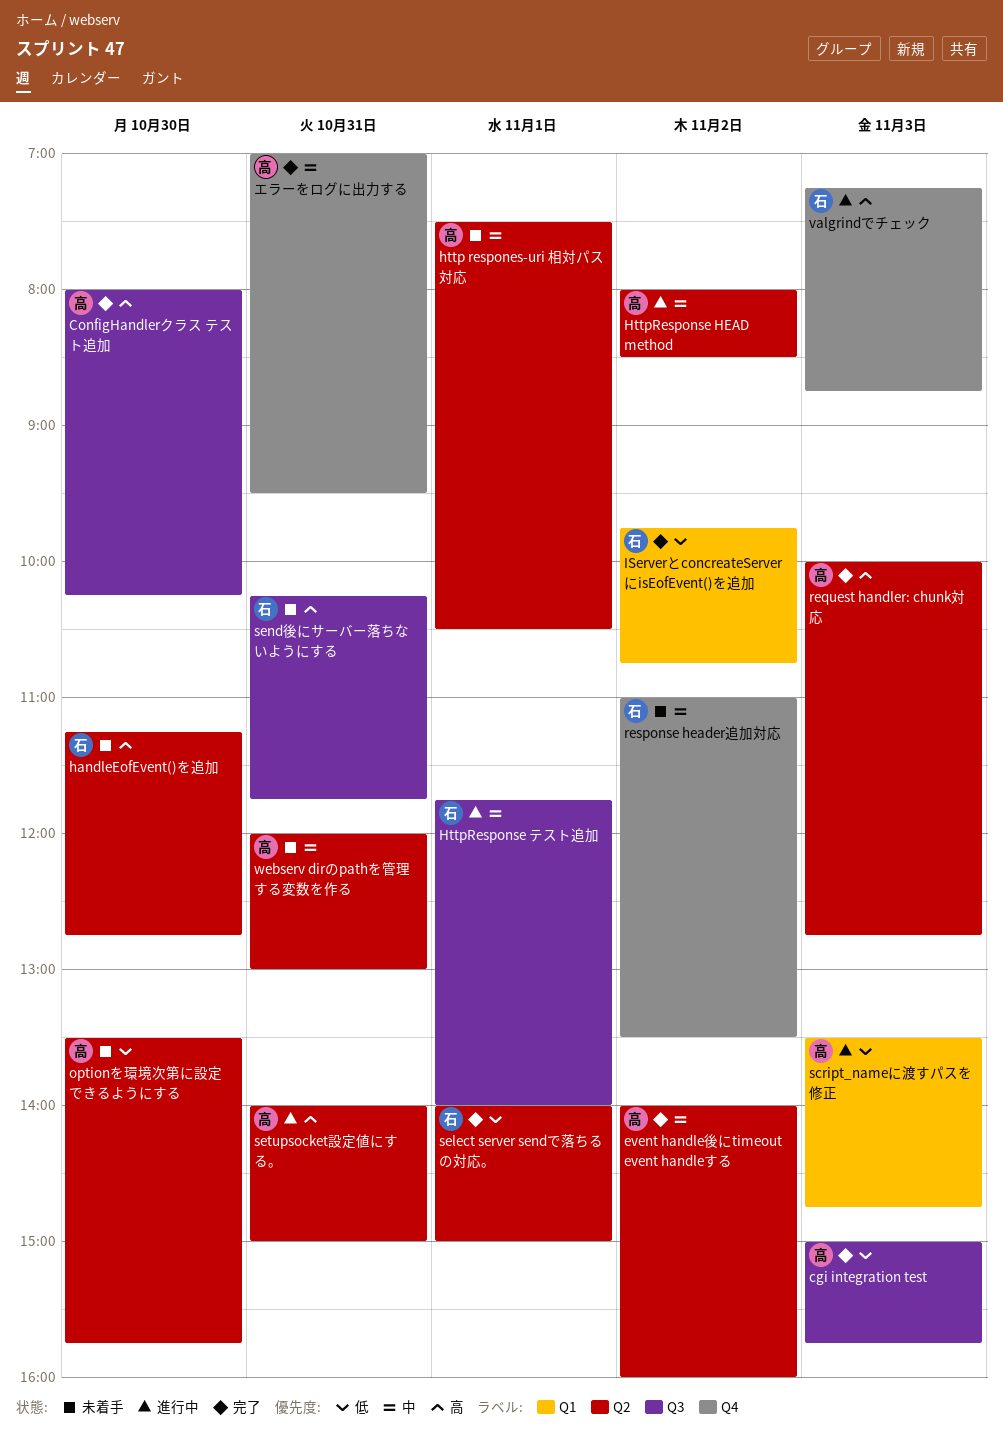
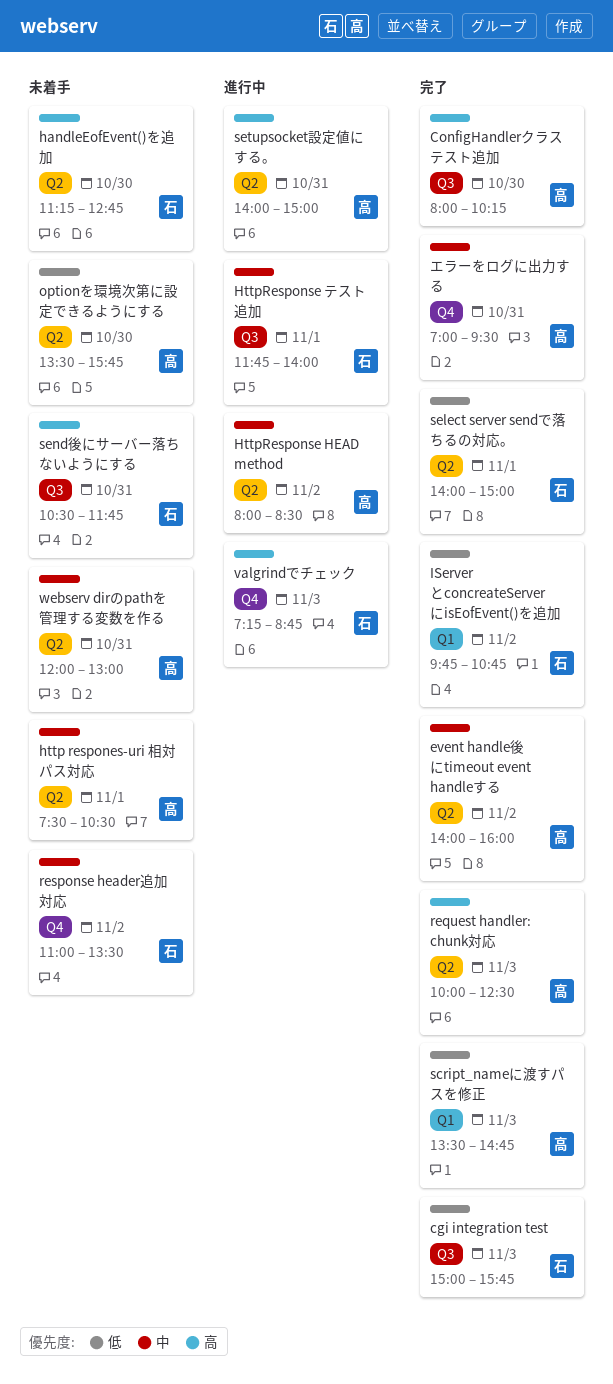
cgi integration test, owner: 高 -> 石
request handler: chunk対応, ends: 12:45 -> 12:30
script_nameに渡すパスを修正, status: 進行中 -> 完了
send後にサーバー落ちないようにする, begins: 10:15 -> 10:30

